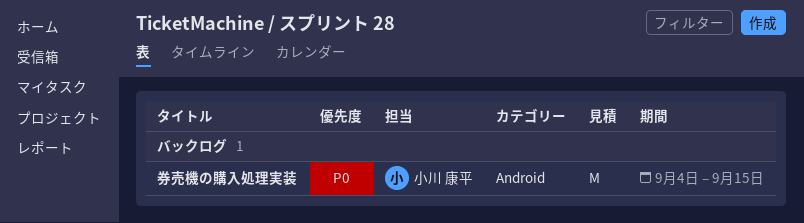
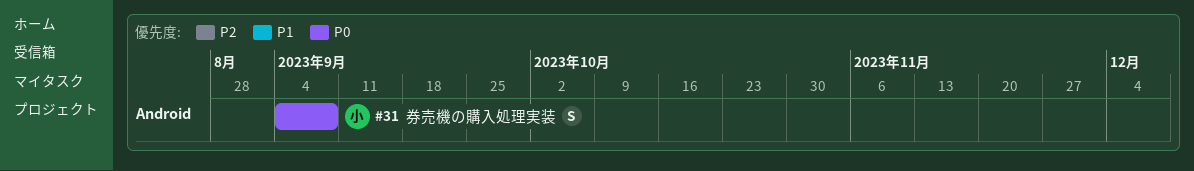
券売機の購入処理実装, estimate: M -> S
券売機の購入処理実装, due: Sep 15 -> Sep 8

